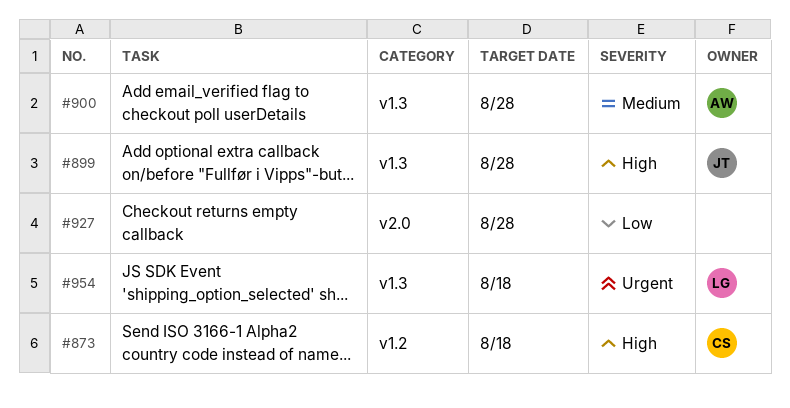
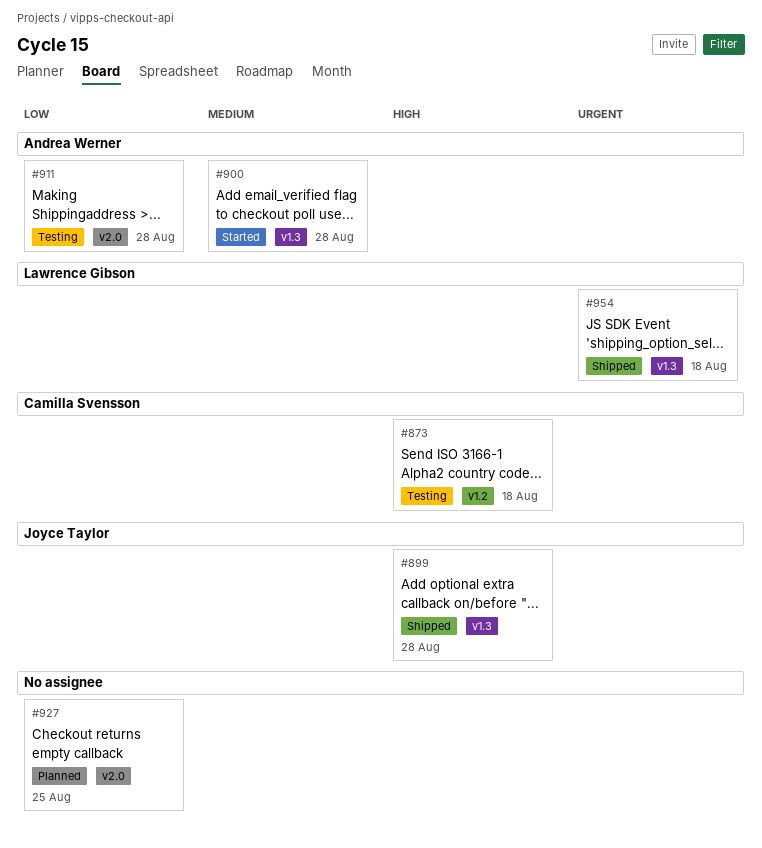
#911: none -> present
#927, due: Aug 28 -> Aug 25

